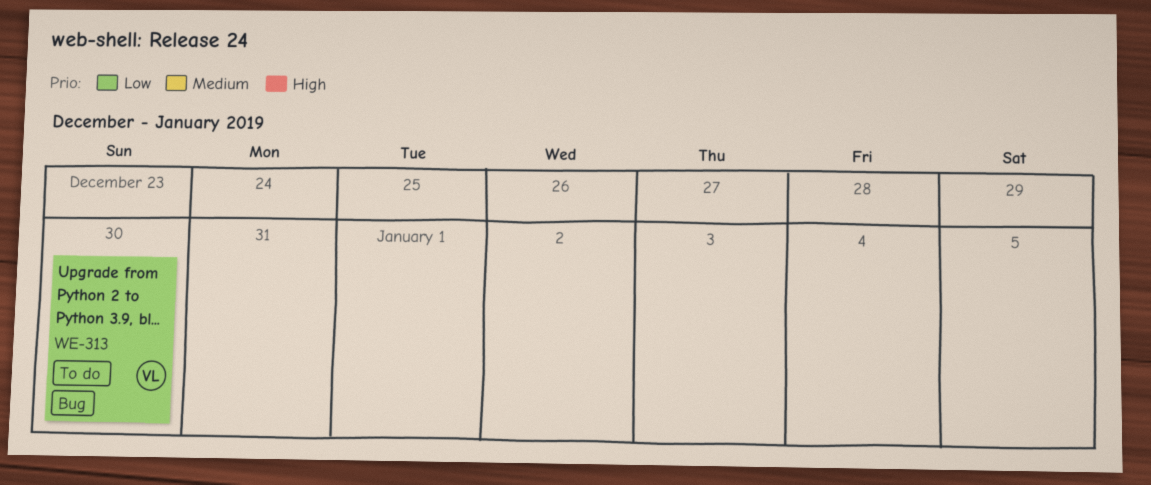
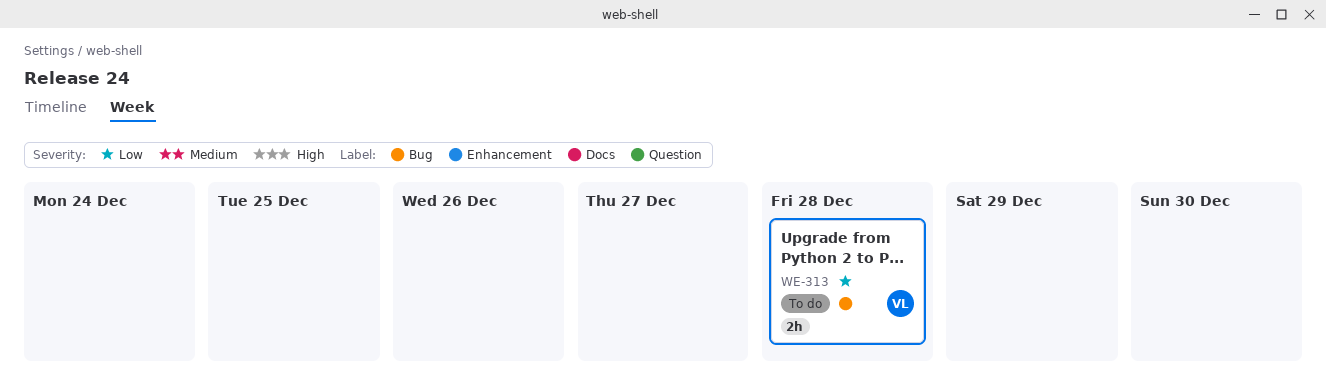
WE-313, due: Dec 30 -> Dec 28

